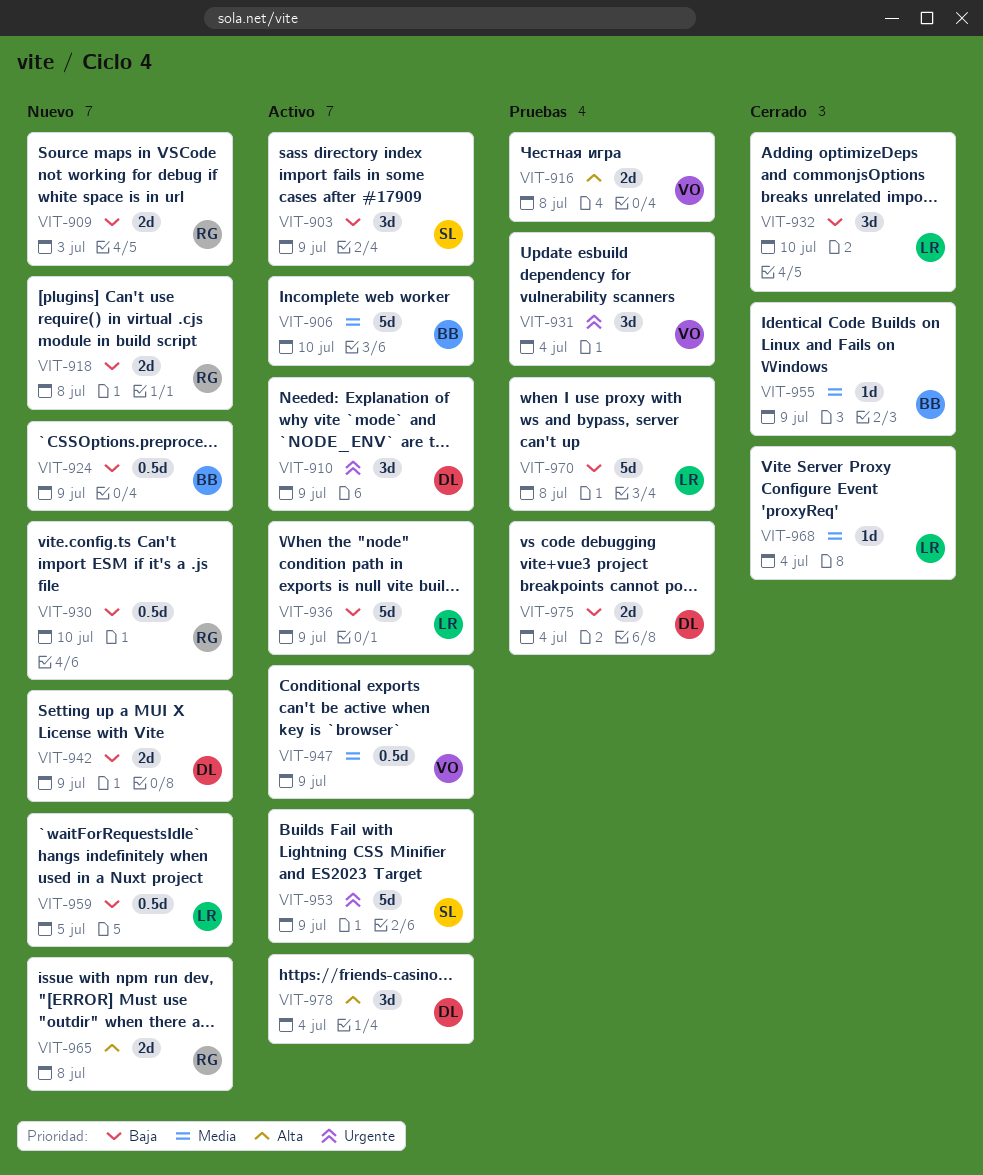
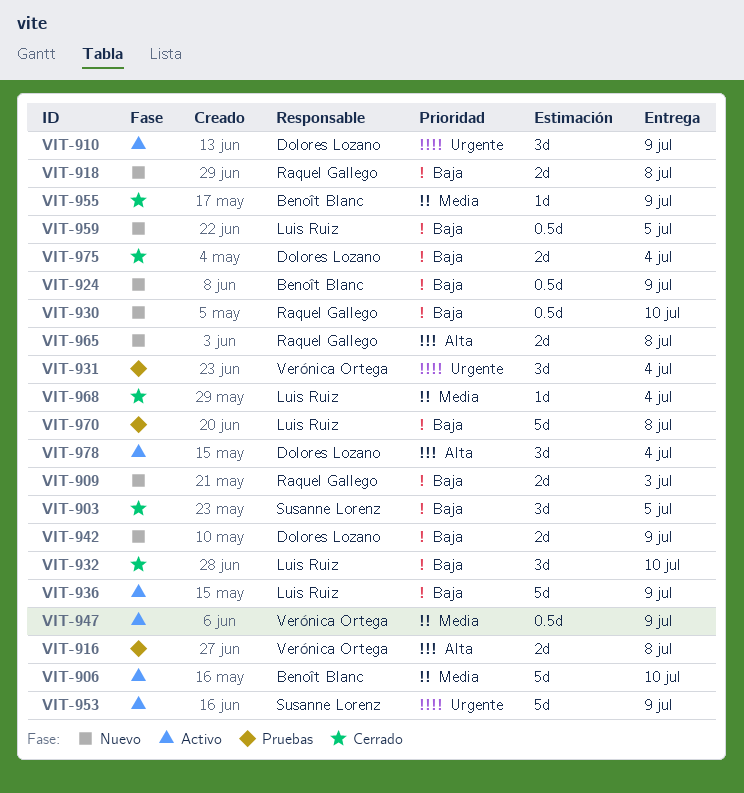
VIT-903, status: Activo -> Cerrado
VIT-903, due: Jul 9 -> Jul 5
VIT-975, status: Pruebas -> Cerrado

